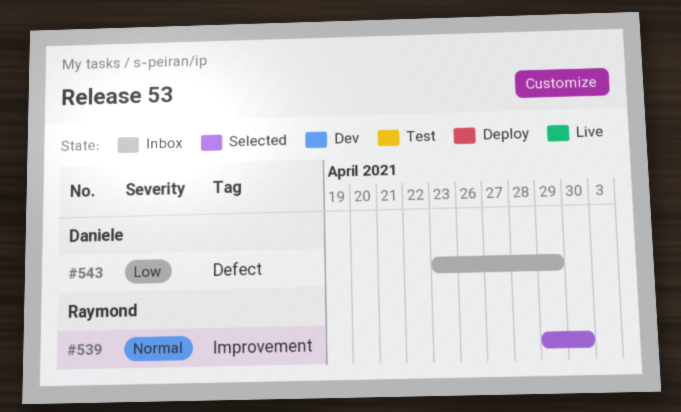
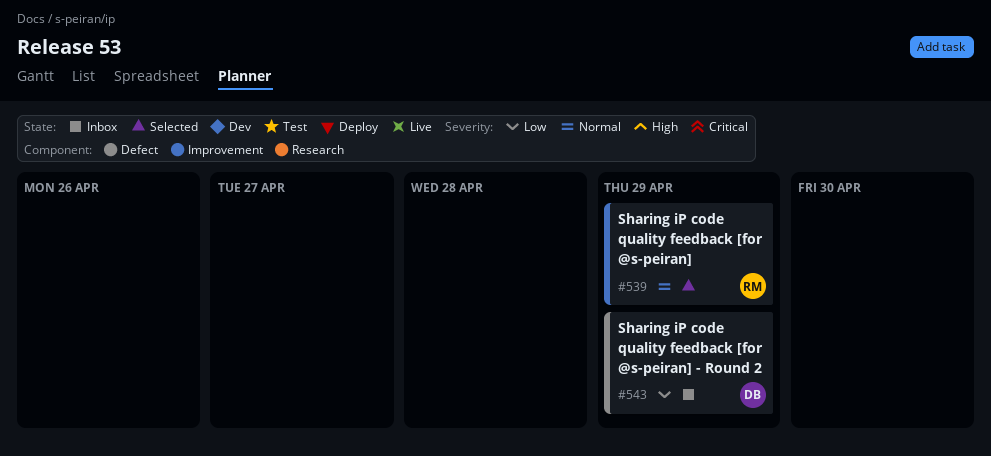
#539, due: Apr 30 -> Apr 29

